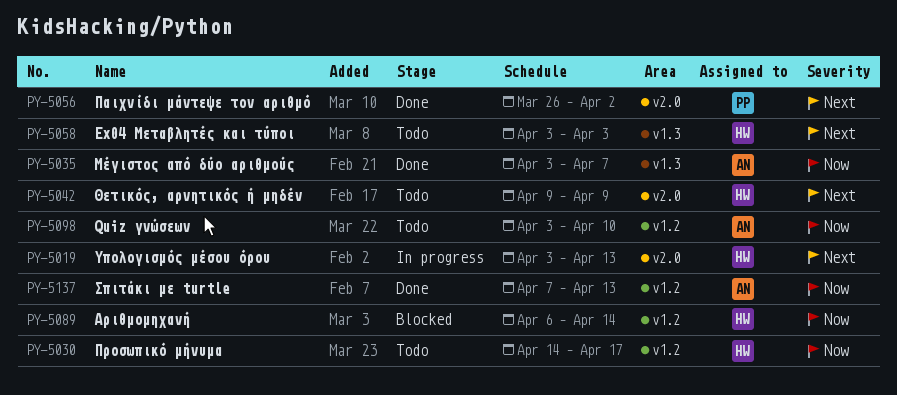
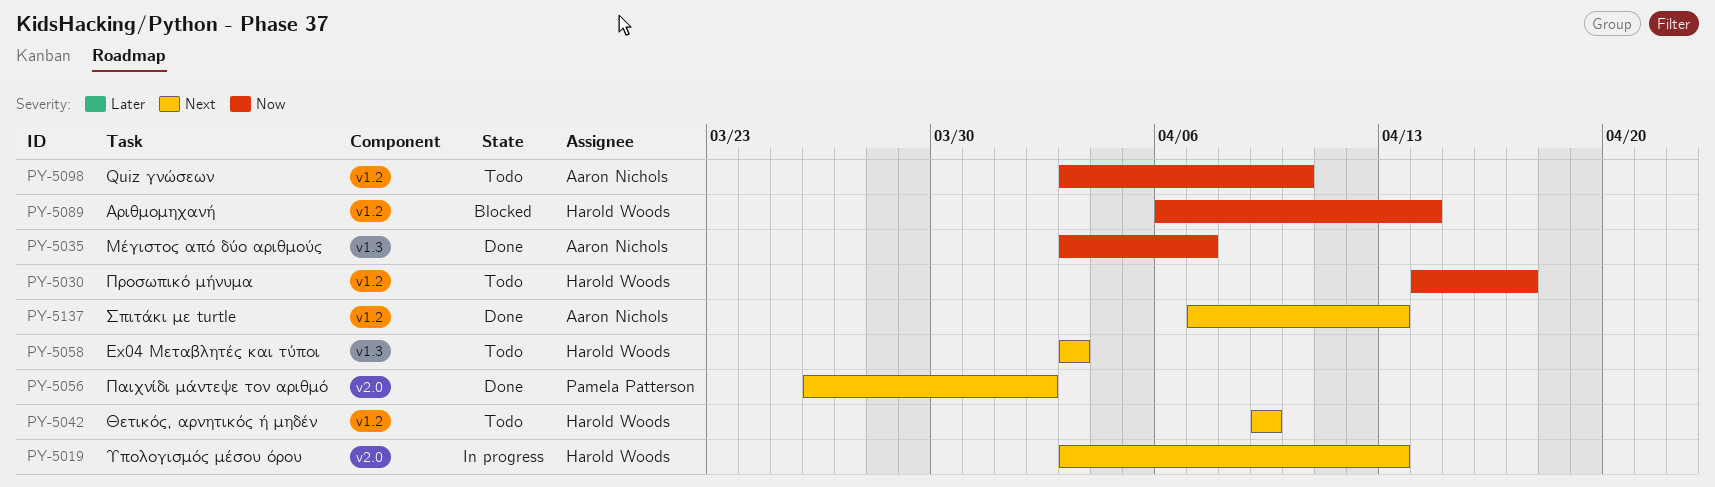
PY-5042, label: v2.0 -> v1.2
PY-5137, priority: Now -> Next

